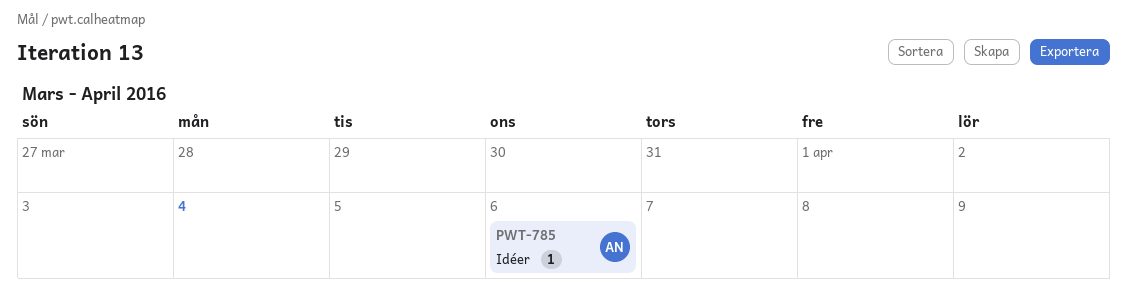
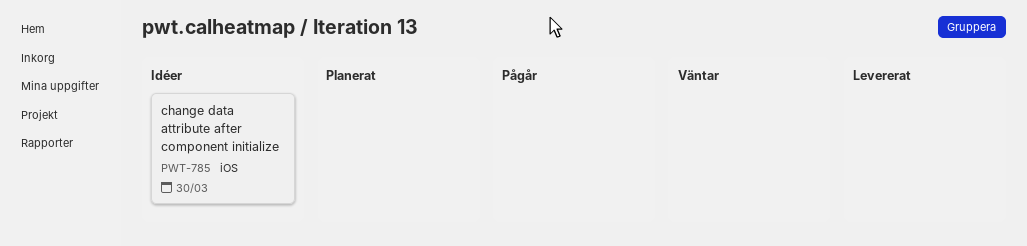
PWT-785, due: Apr 6 -> Mar 30

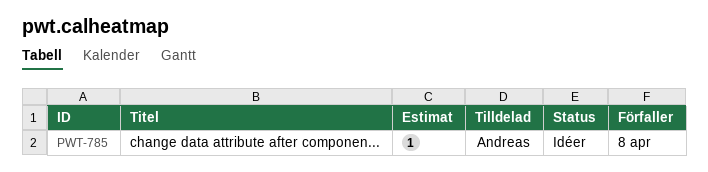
PWT-785, due: Mar 30 -> Apr 8

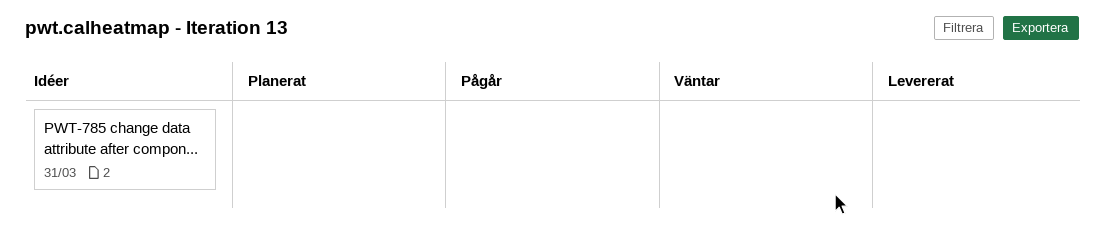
PWT-785, due: Apr 8 -> Mar 31

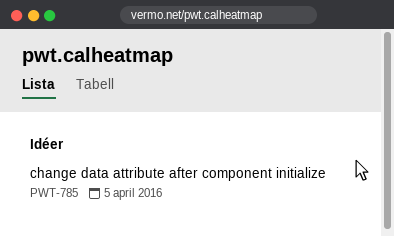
PWT-785, due: Mar 31 -> Apr 5

